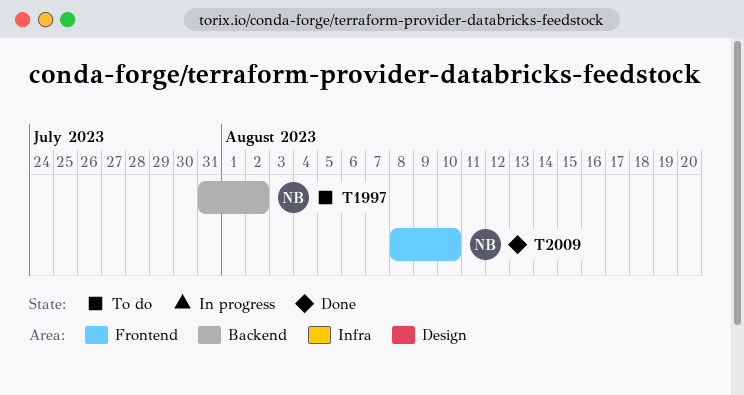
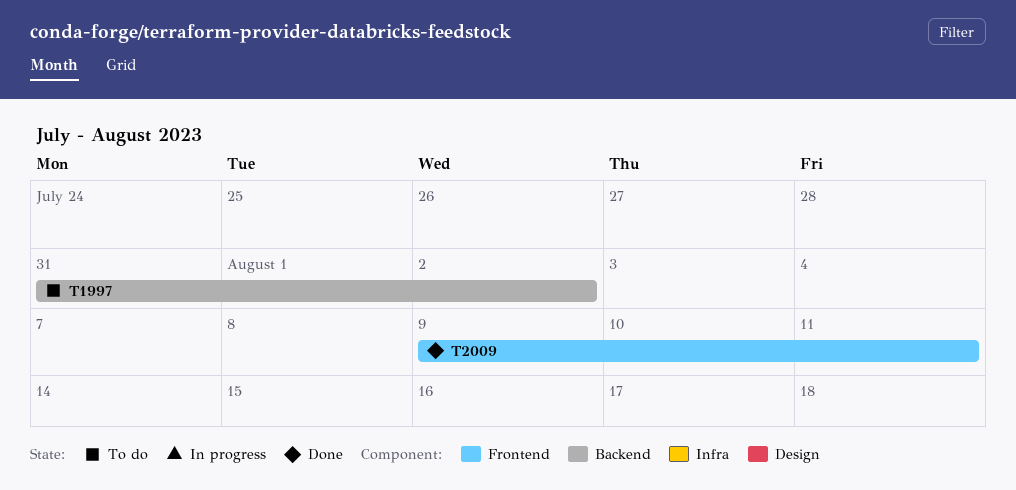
T2009, start: Aug 8 -> Aug 9
T2009, due: Aug 10 -> Aug 11

